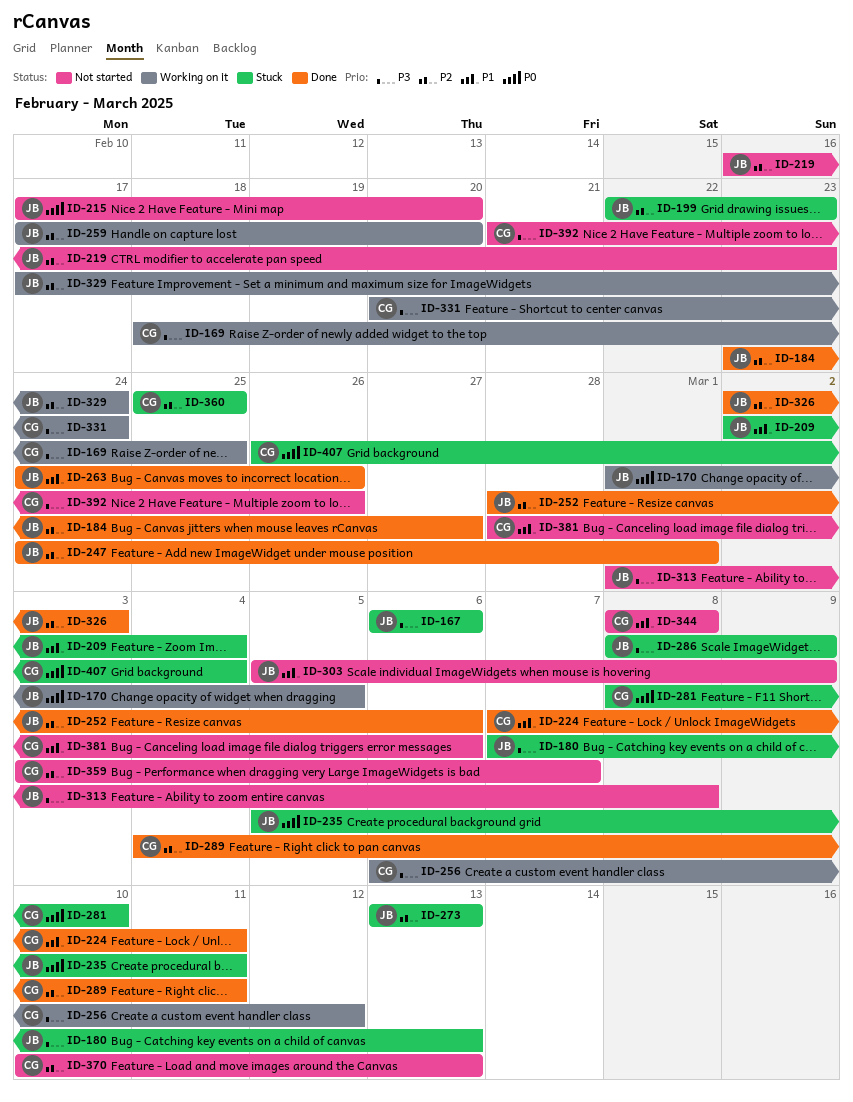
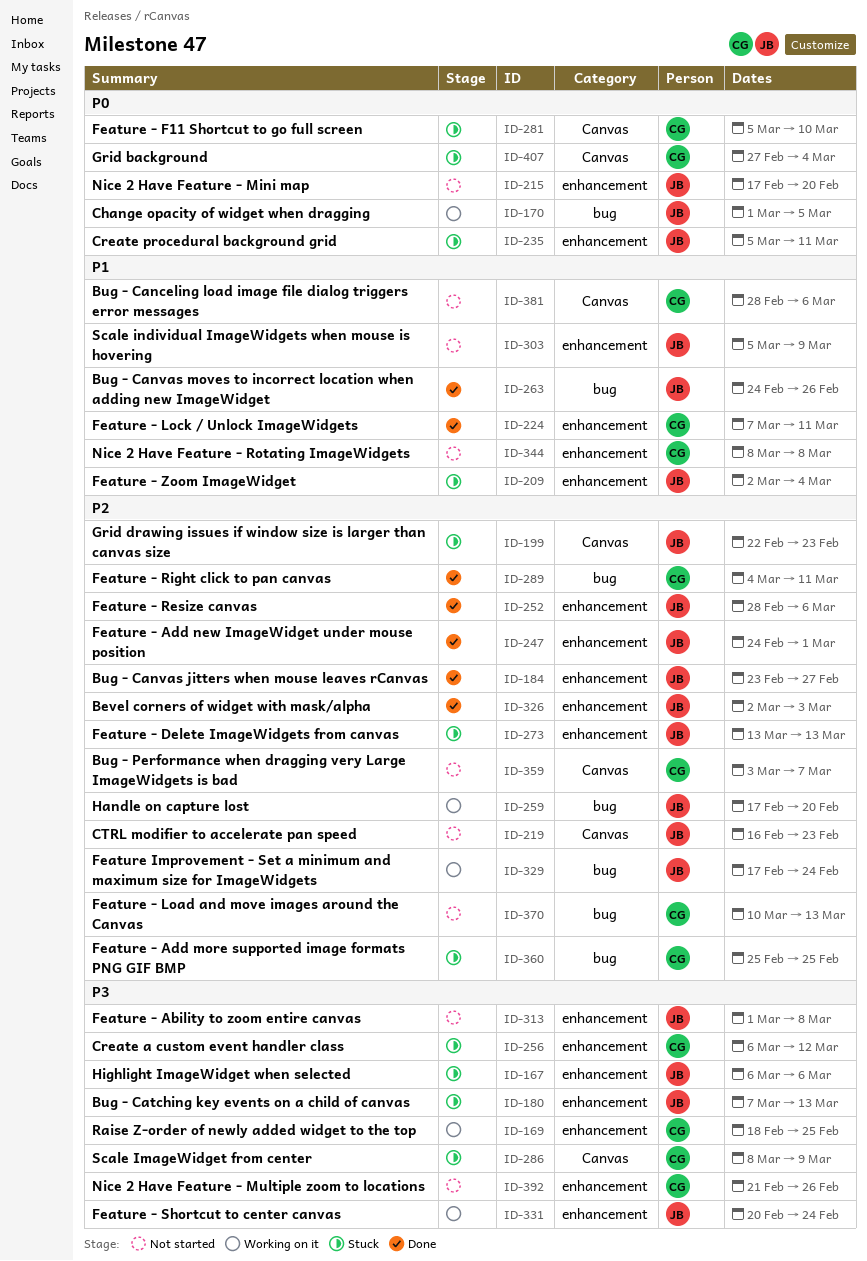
ID-256, status: Working on it -> Stuck
ID-281, start: Mar 8 -> Mar 5
ID-286, owner: JB -> CG
ID-331, owner: CG -> JB
ID-407, start: Feb 26 -> Feb 27

